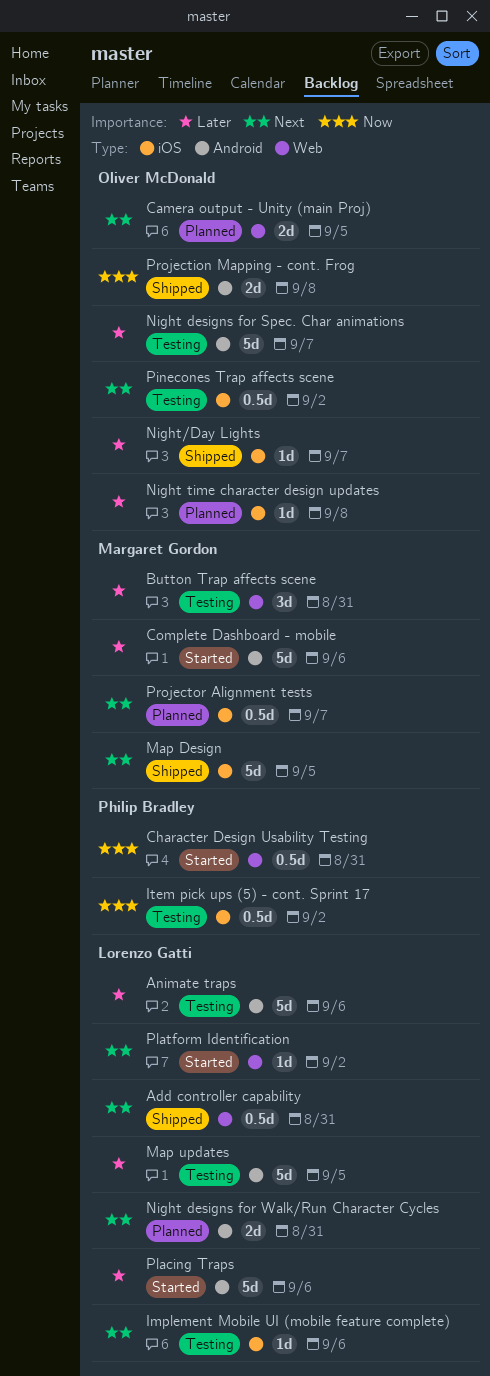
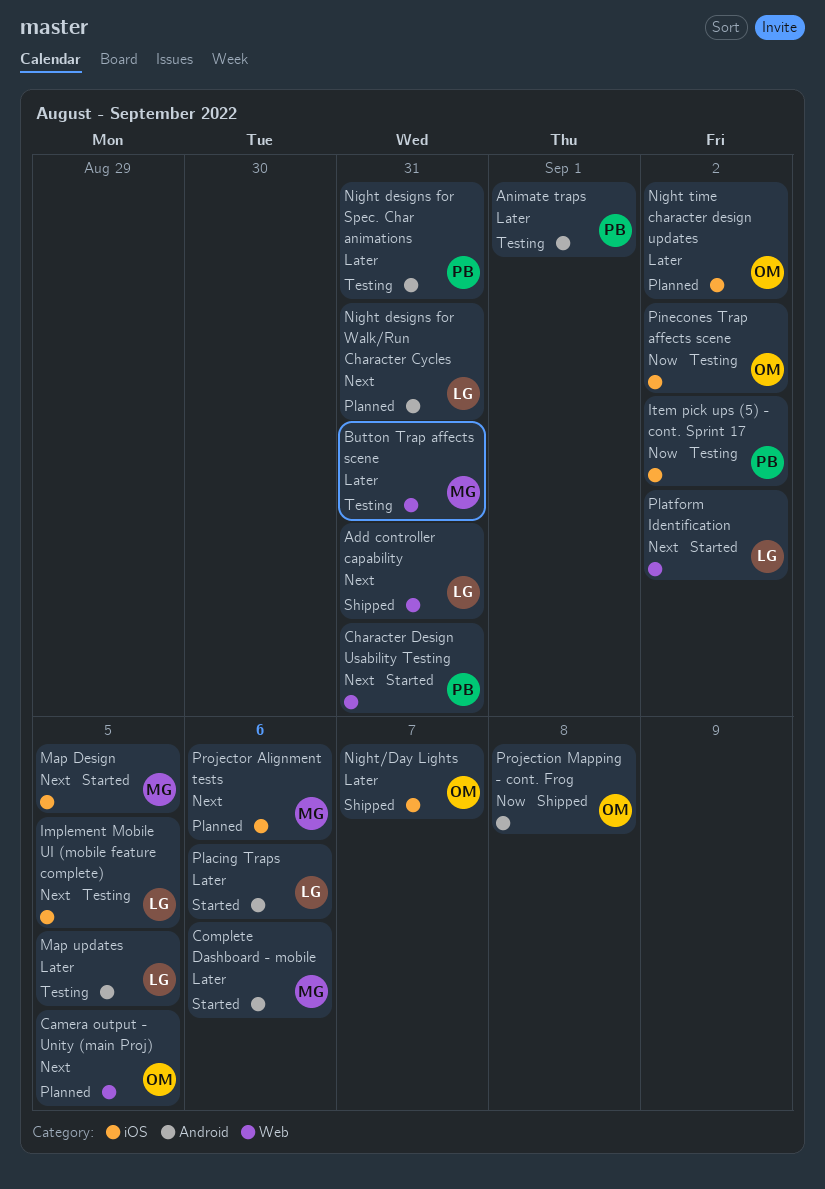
Animate traps, owner: Lorenzo Gatti -> Philip Bradley
Animate traps, due: Sep 6 -> Sep 1
Character Design Usability Testing, priority: Now -> Next
Implement Mobile UI (mobile feature complete), due: Sep 6 -> Sep 5
Map Design, status: Shipped -> Started
Night designs for Spec. Char animations, owner: Oliver McDonald -> Philip Bradley
Night designs for Spec. Char animations, due: Sep 7 -> Aug 31
Night time character design updates, due: Sep 8 -> Sep 2
Pinecones Trap affects scene, priority: Next -> Now
Projector Alignment tests, due: Sep 7 -> Sep 6

